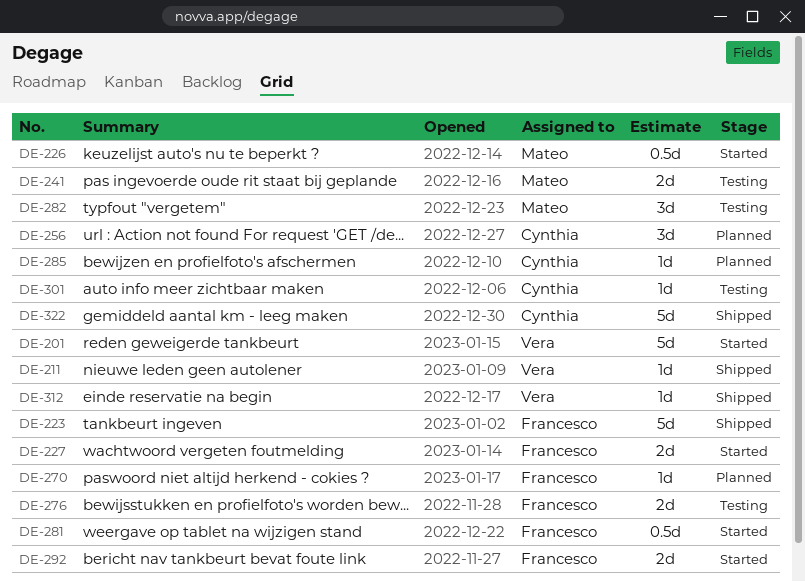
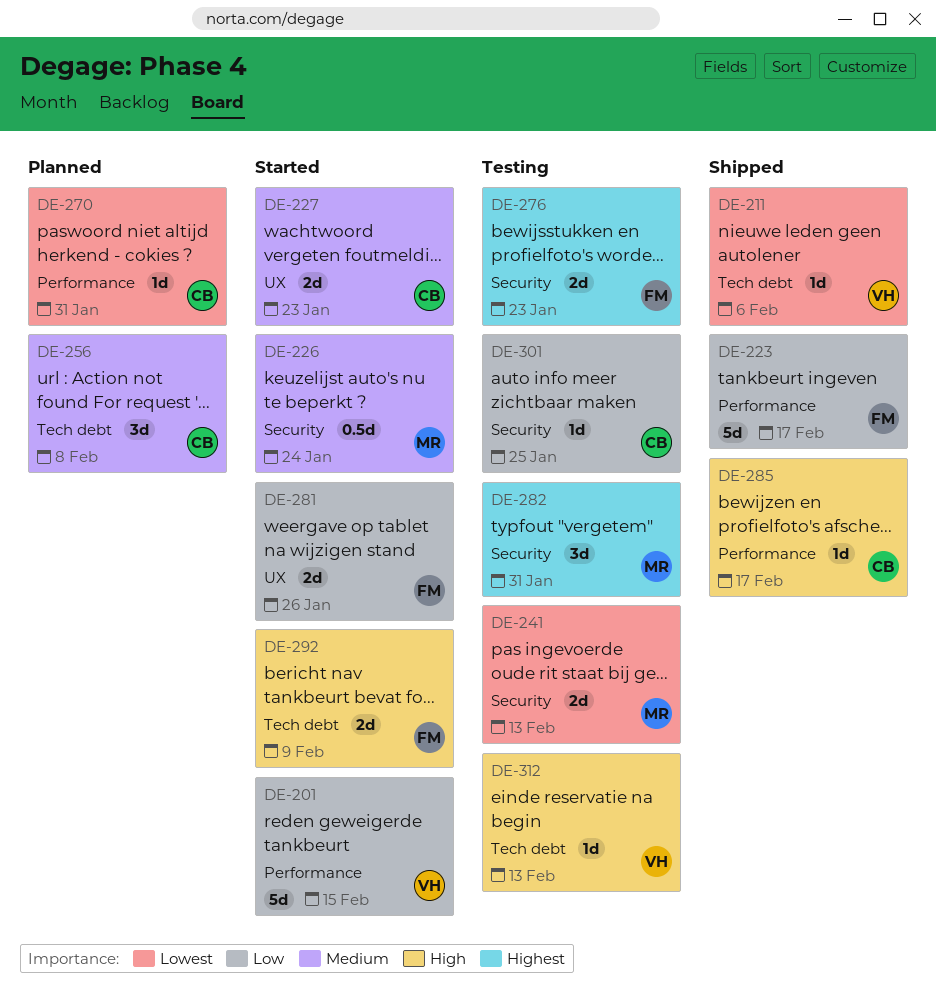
DE-227, owner: Francesco -> Cynthia
DE-270, owner: Francesco -> Cynthia
DE-281, estimate: 0.5d -> 2d
DE-285, status: Planned -> Shipped
DE-312, status: Shipped -> Testing
DE-322: present -> none

